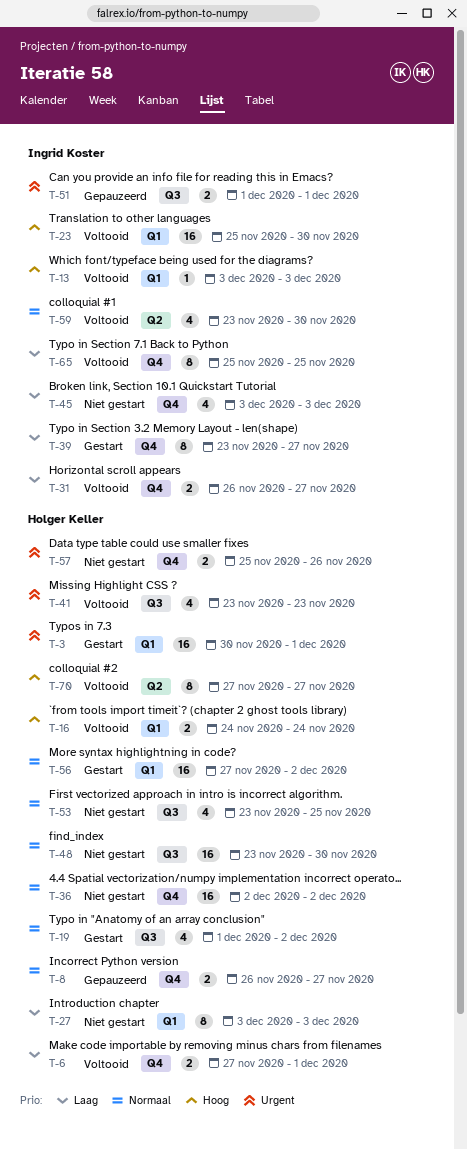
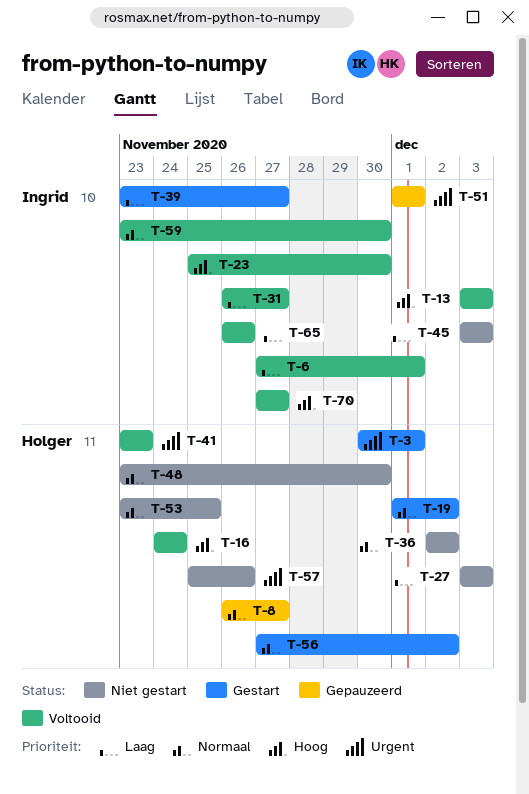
T-6, owner: Holger Keller -> Ingrid Koster
T-65, start: Nov 25 -> Nov 26
T-65, due: Nov 25 -> Nov 26
T-70, owner: Holger Keller -> Ingrid Koster

